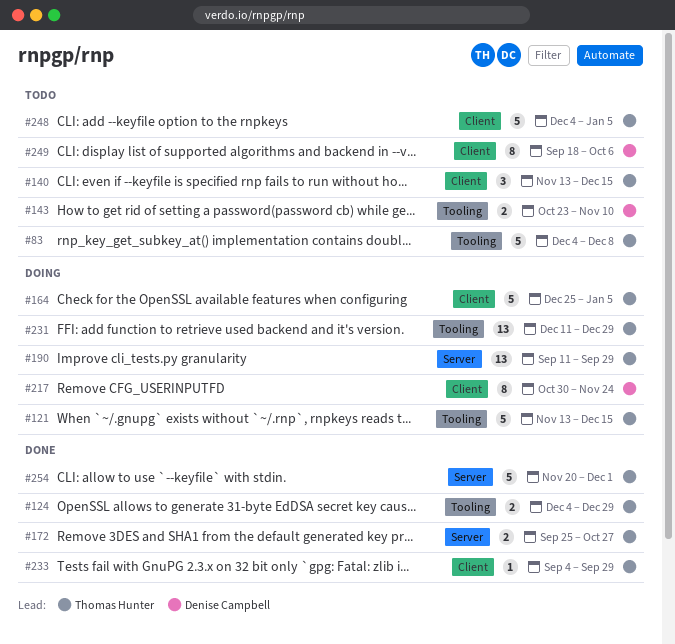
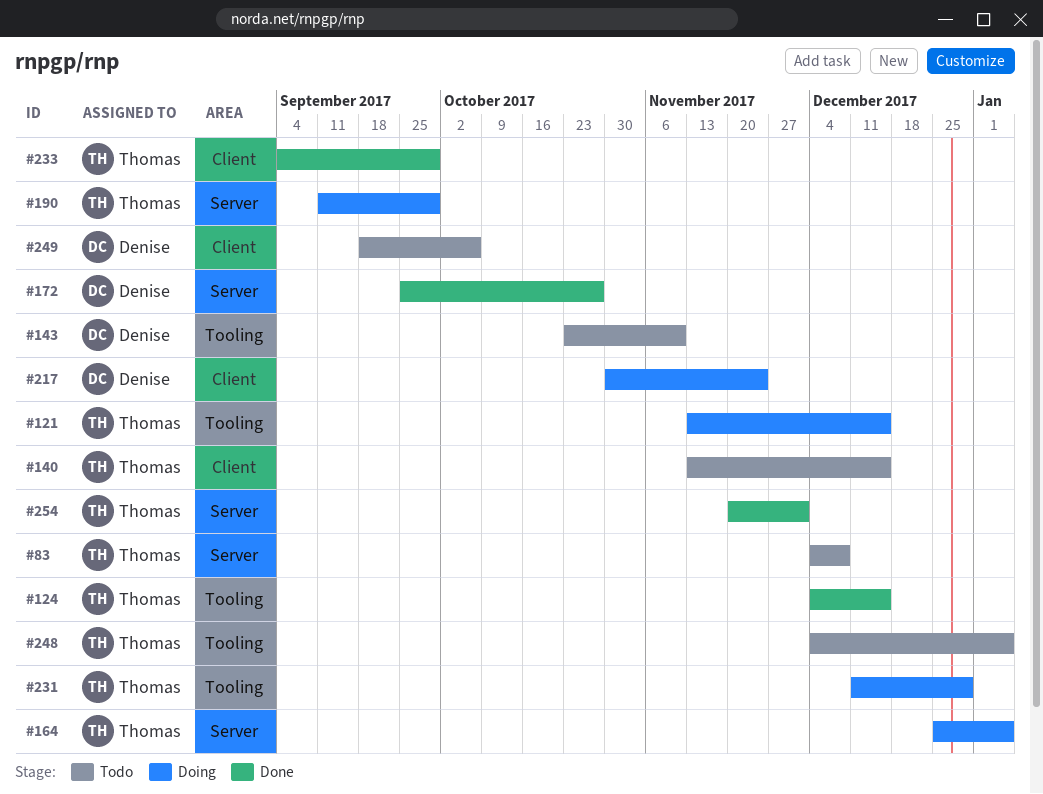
#83, label: Tooling -> Server
#124, due: Dec 29 -> Dec 15
#164, label: Client -> Server
#172, owner: Thomas Hunter -> Denise Campbell
#248, label: Client -> Tooling

